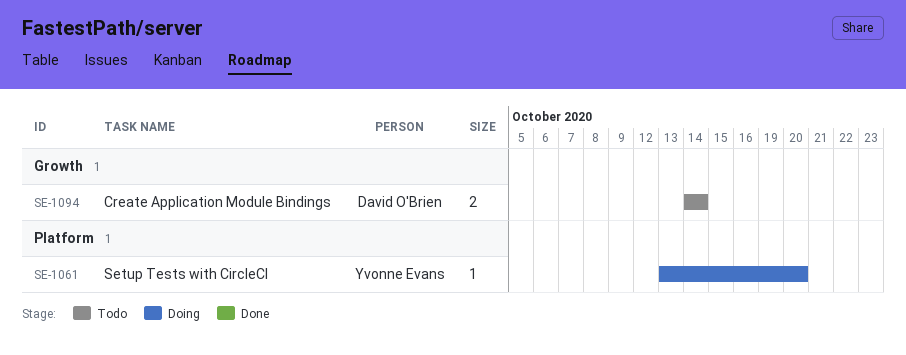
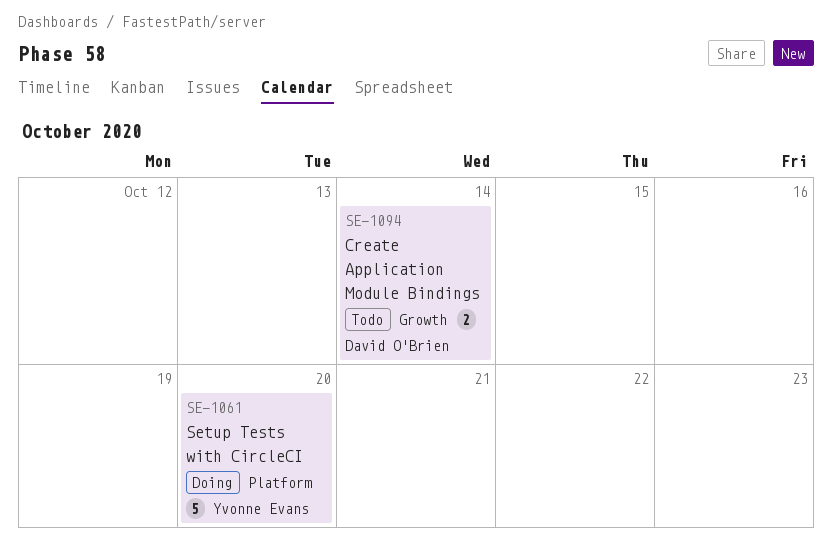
SE-1061, estimate: 1 -> 5

